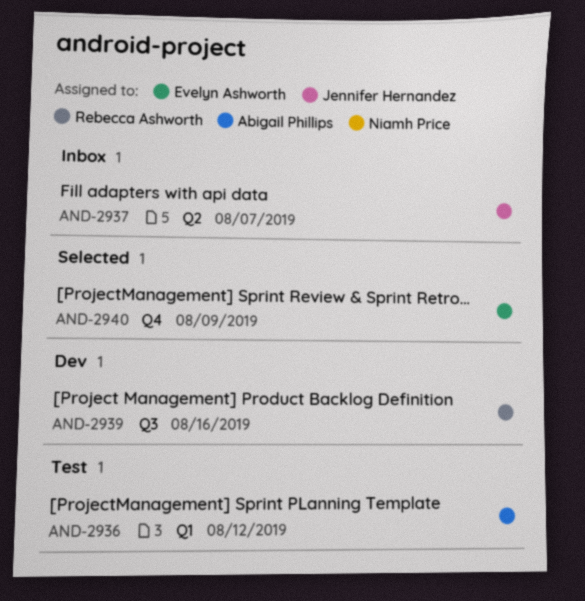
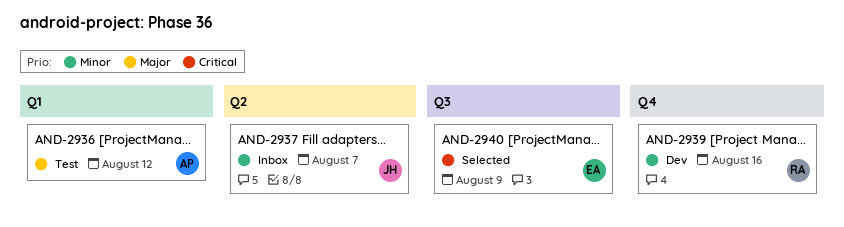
AND-2939, label: Q3 -> Q4
AND-2940, label: Q4 -> Q3

